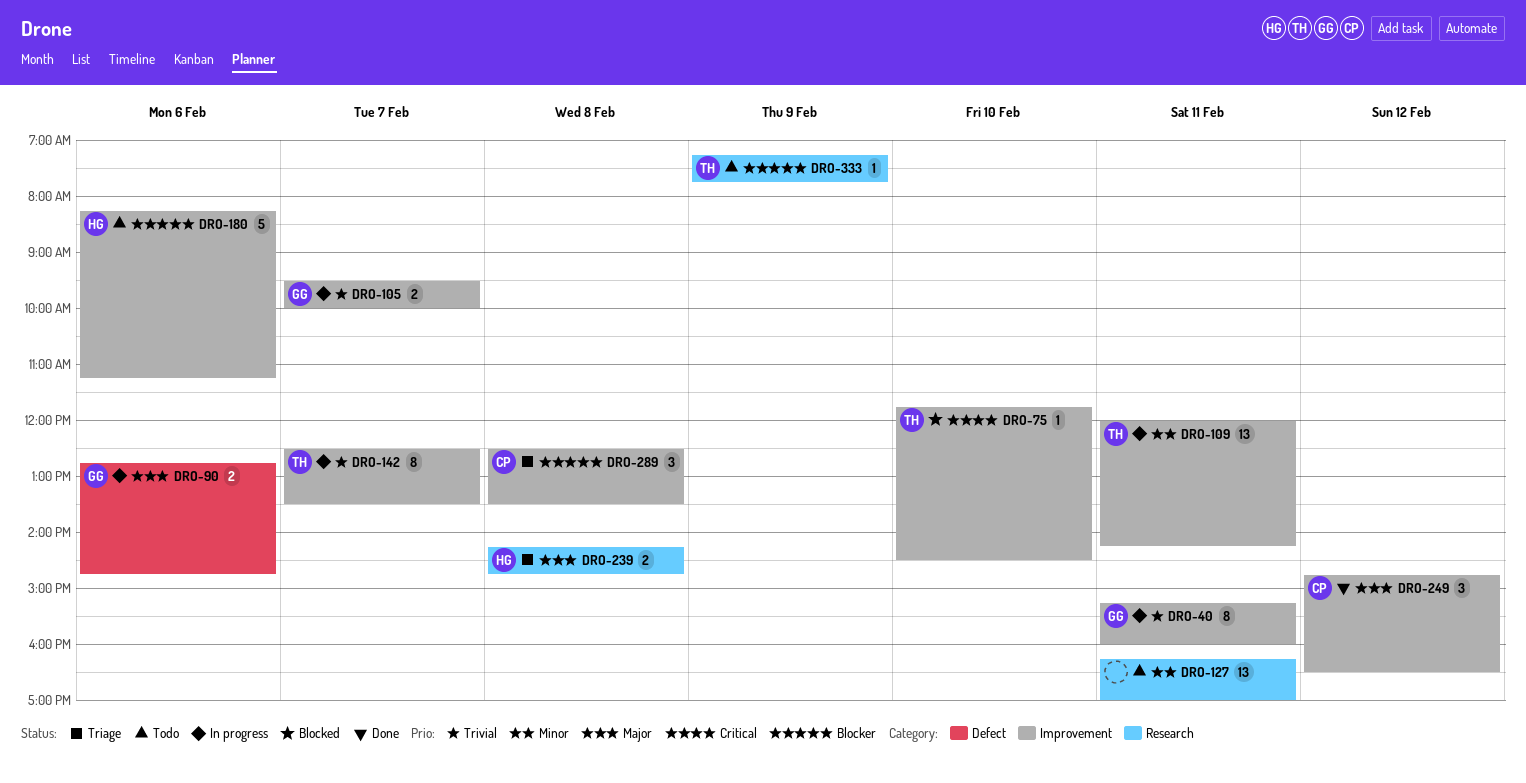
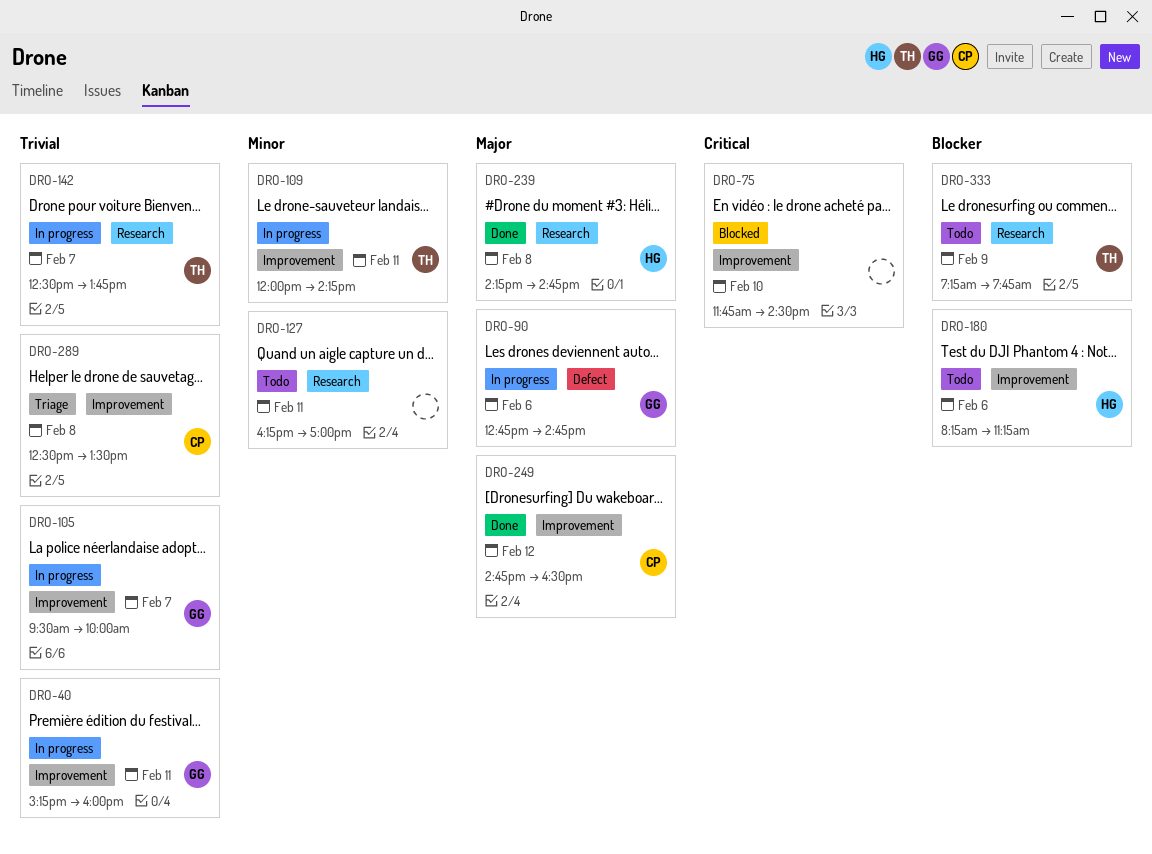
DRO-75, owner: TH -> none
DRO-142, label: Improvement -> Research
DRO-142, ends: 13:30 -> 13:45
DRO-239, status: Triage -> Done
DRO-289, priority: Blocker -> Trivial

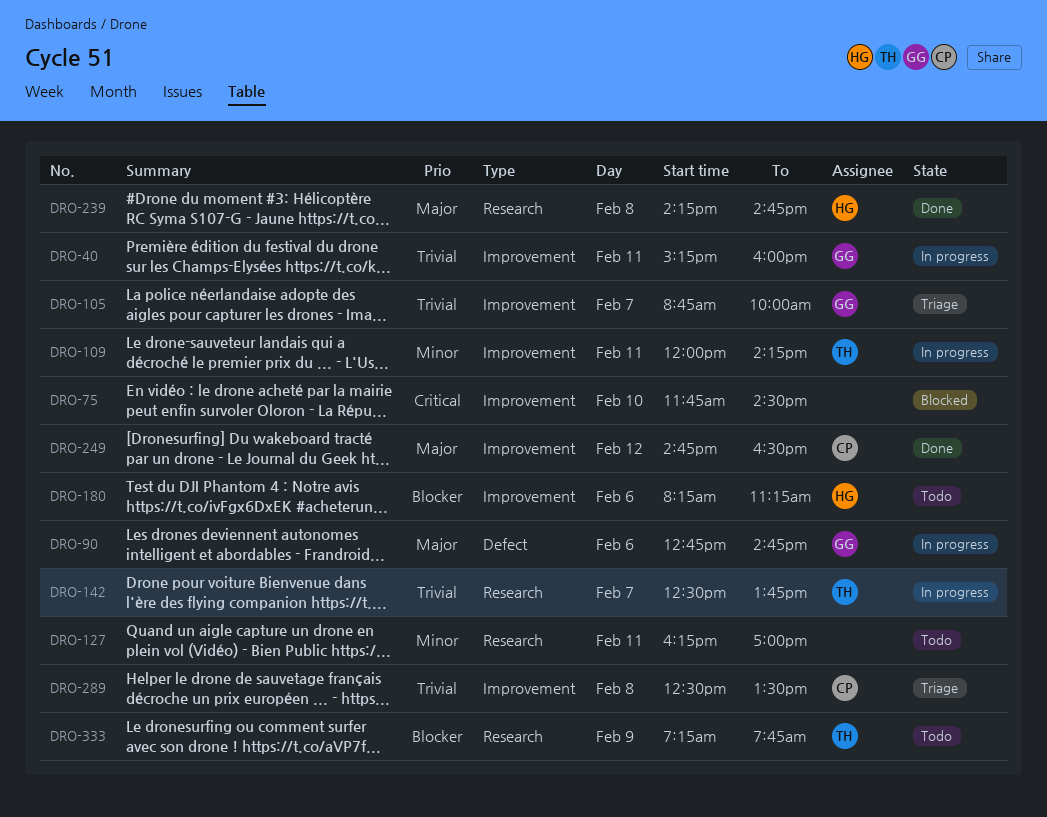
DRO-105, status: In progress -> Triage
DRO-105, begins: 09:30 -> 08:45

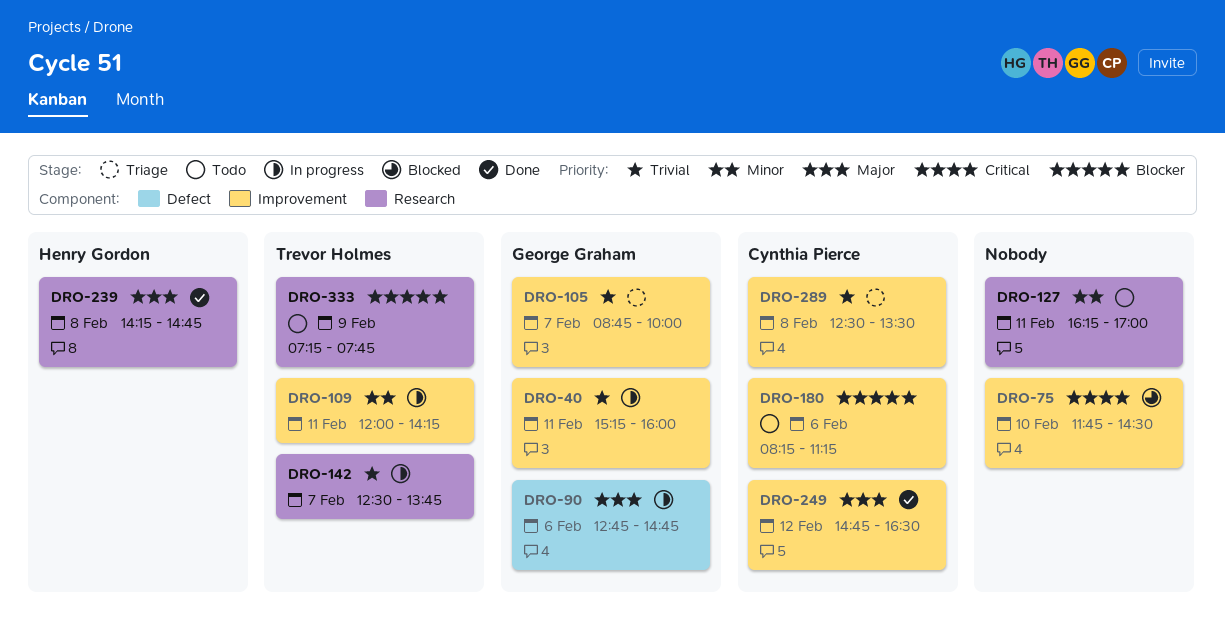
DRO-180, owner: Henry Gordon -> Cynthia Pierce

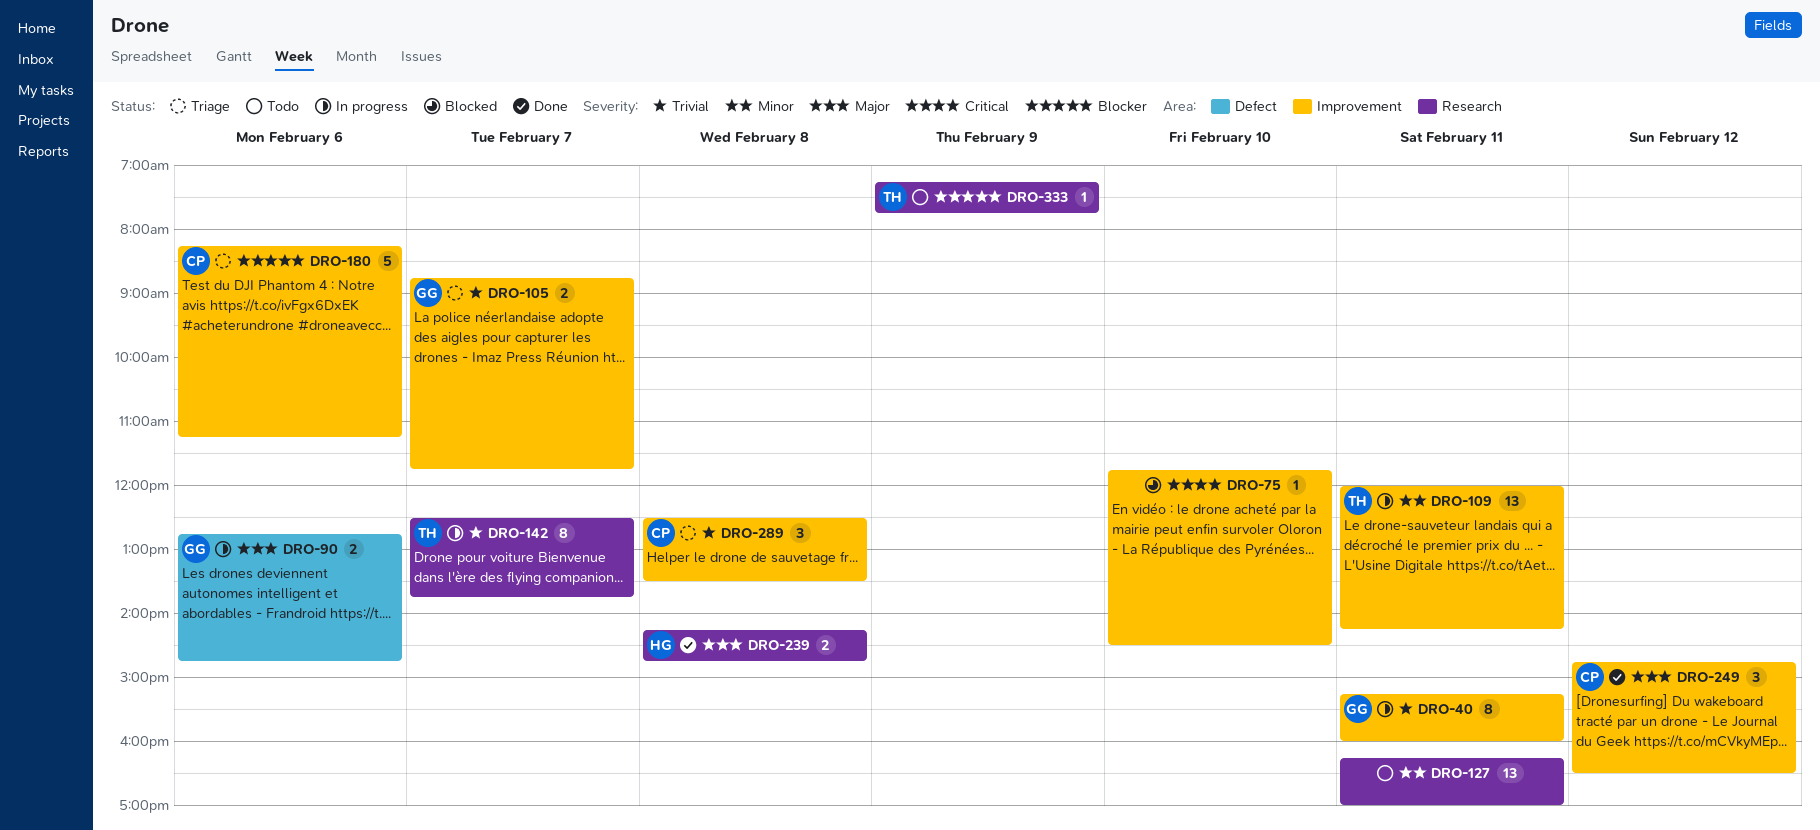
DRO-105, ends: 10:00 -> 11:45
DRO-180, status: Todo -> Triage

